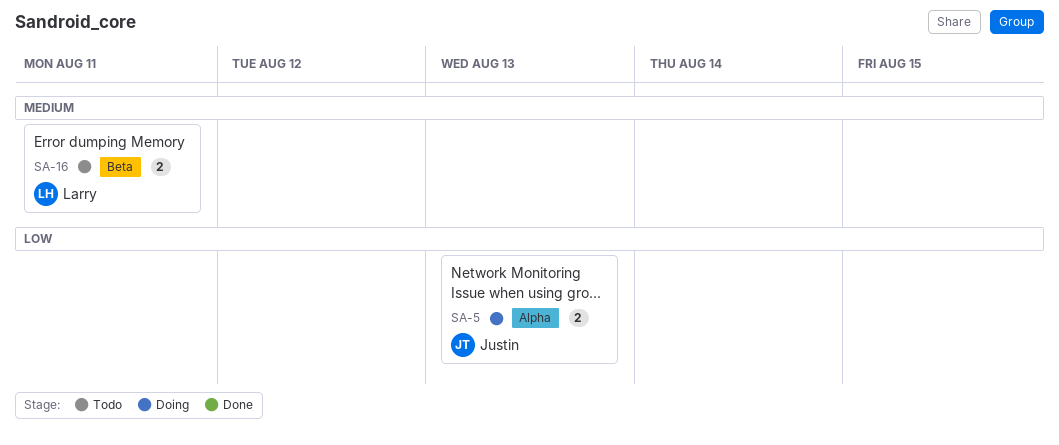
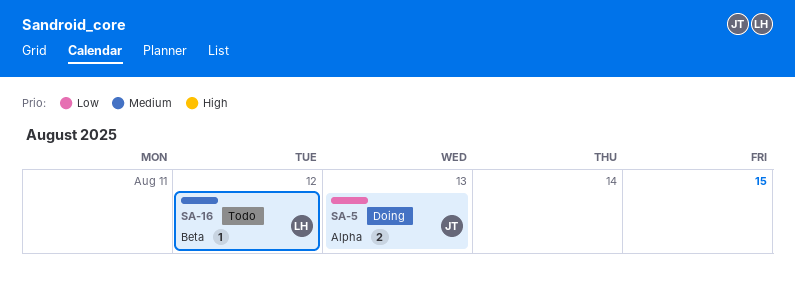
SA-16, estimate: 2 -> 1
SA-16, due: Aug 11 -> Aug 12

